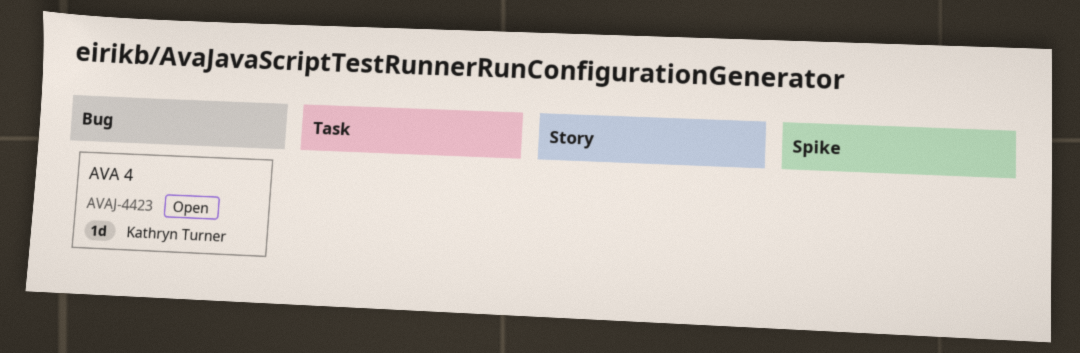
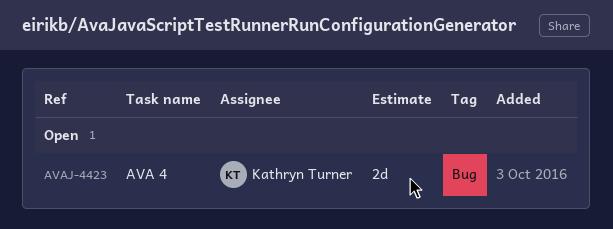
AVAJ-4423, estimate: 1d -> 2d

